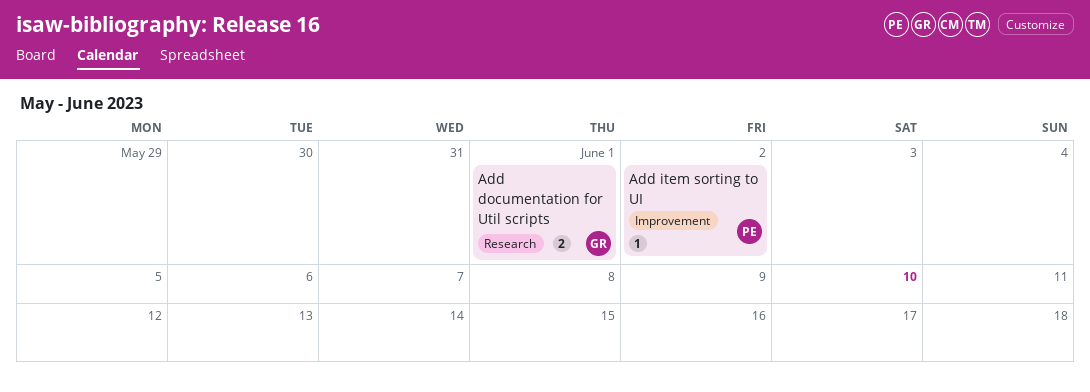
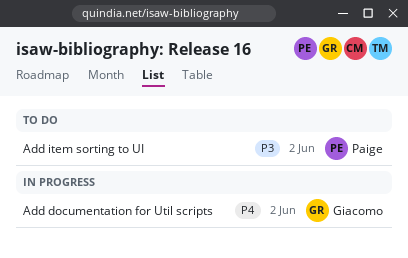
Add documentation for Util scripts, due: Jun 1 -> Jun 2

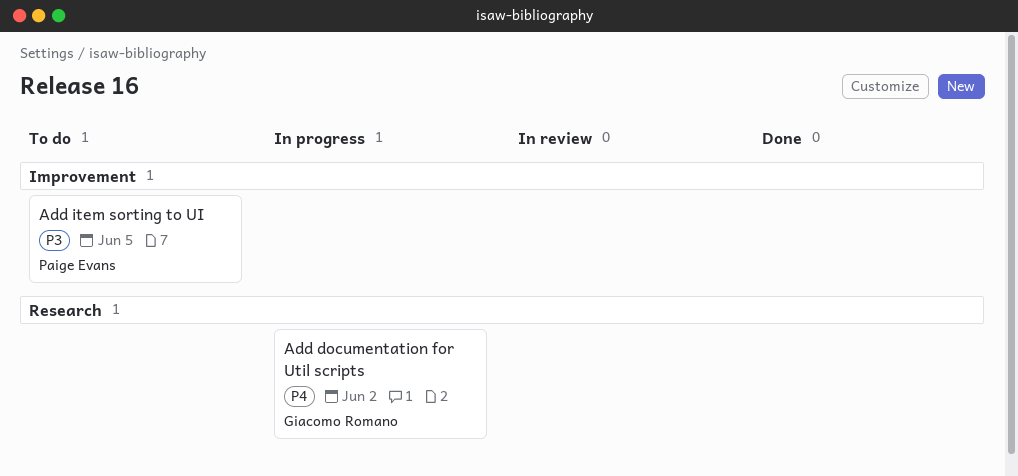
Add item sorting to UI, due: Jun 2 -> Jun 5

